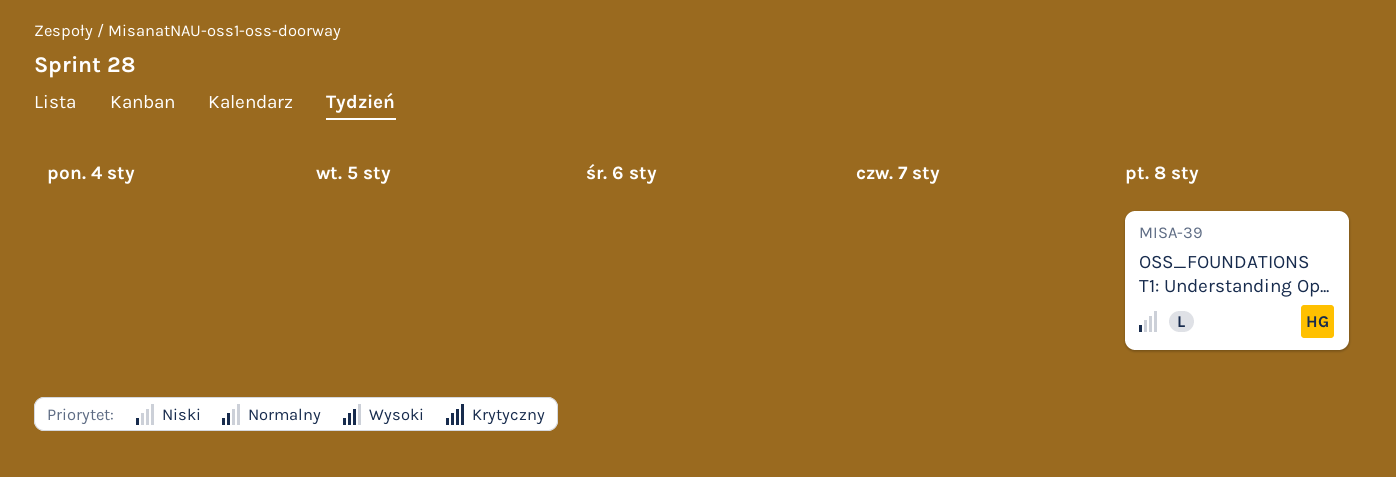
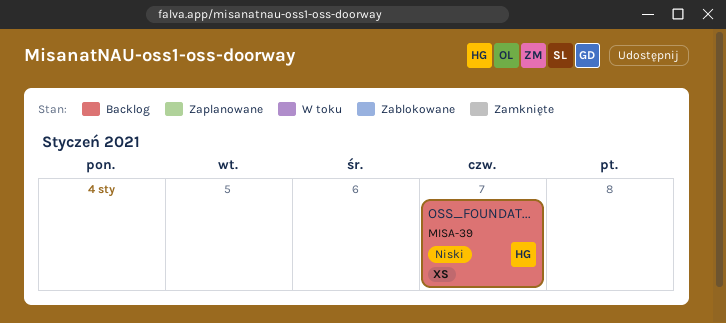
MISA-39, estimate: L -> XS
MISA-39, due: Jan 8 -> Jan 7

